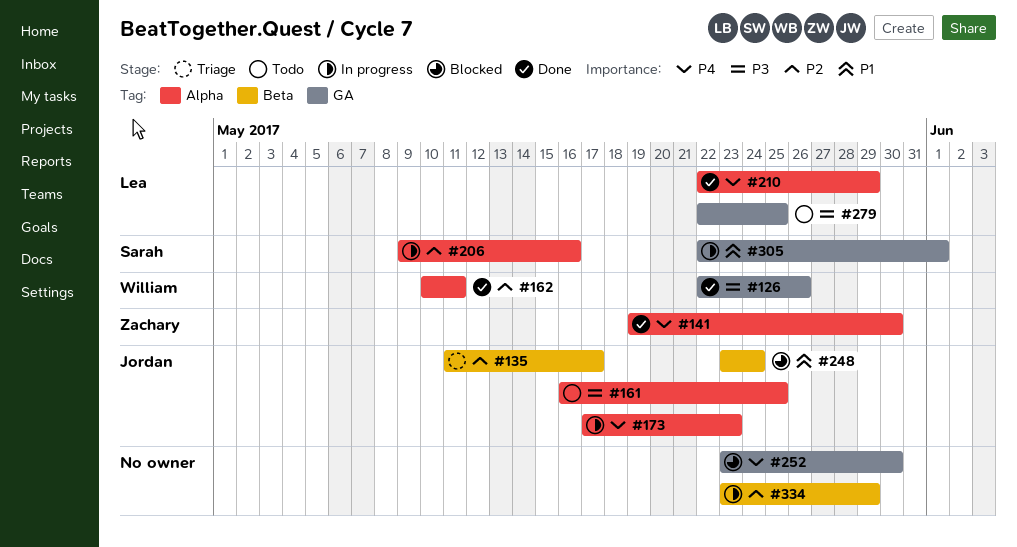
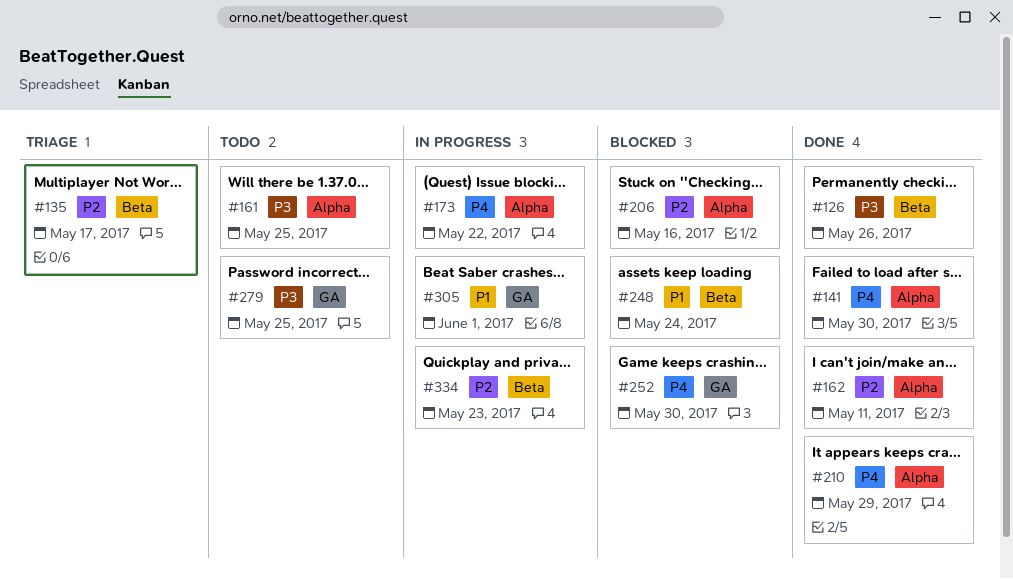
#126, label: GA -> Beta
#173, due: May 23 -> May 22
#206, status: In progress -> Blocked
#334, due: May 29 -> May 23

